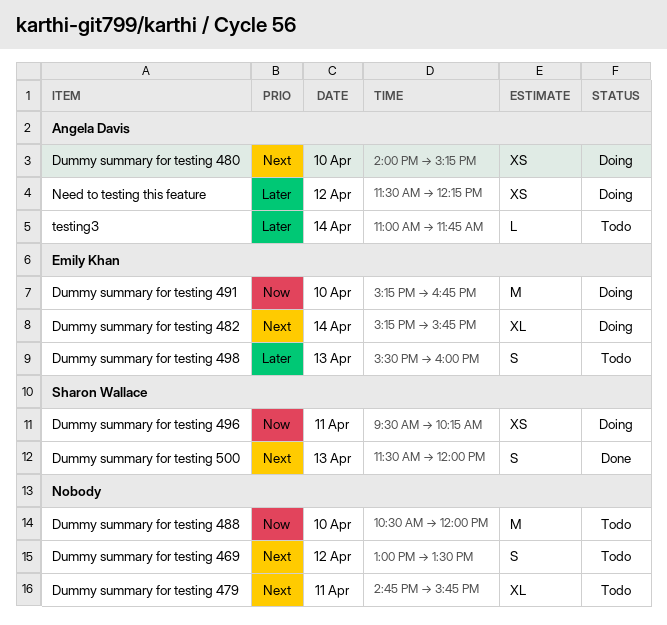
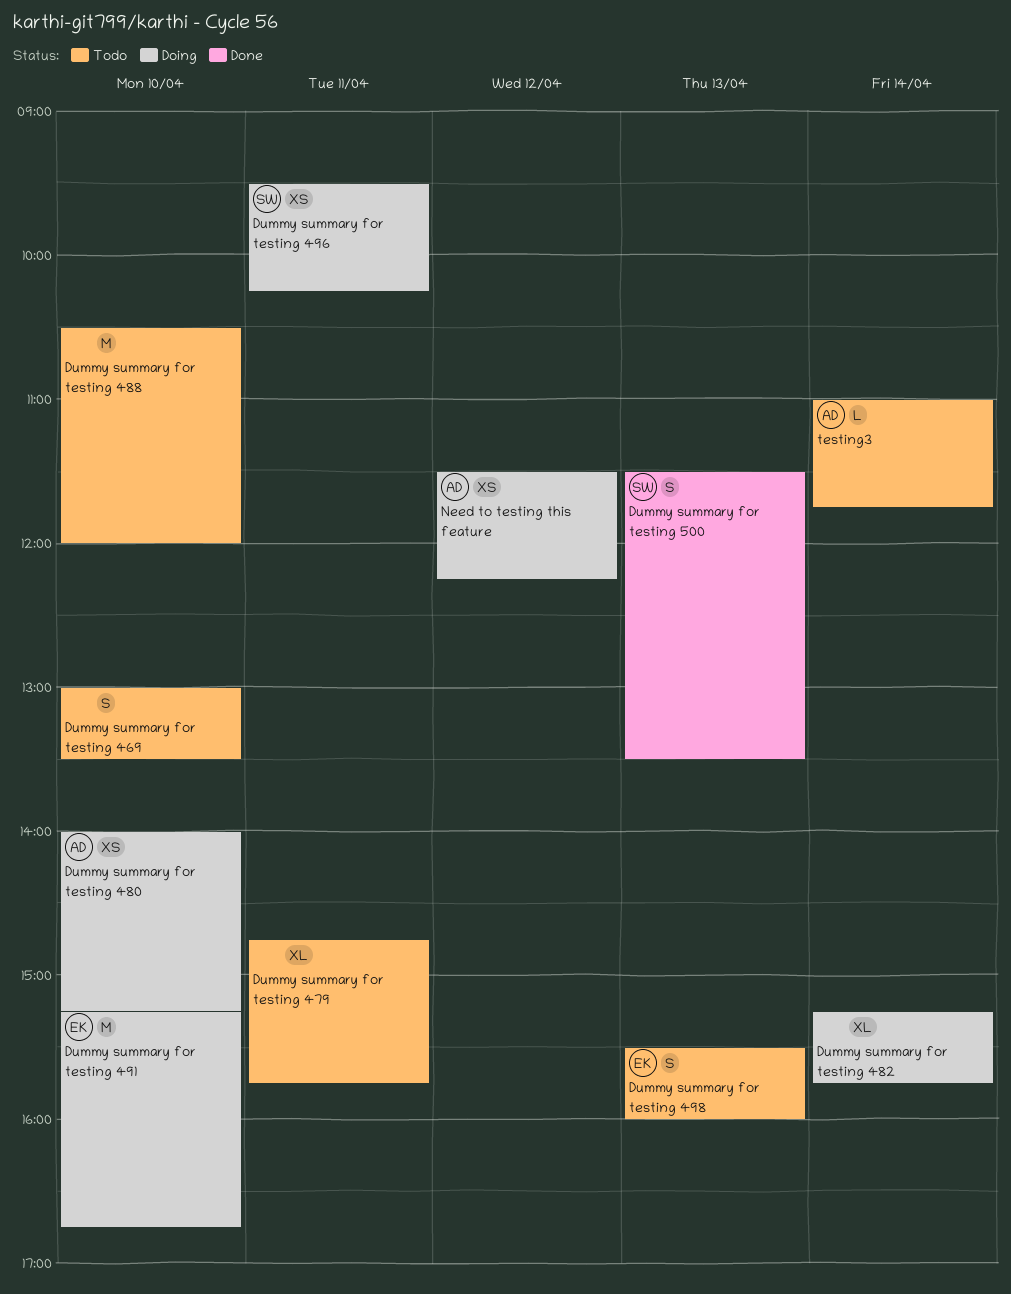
Dummy summary for testing 469, day: Apr 12 -> Apr 10
Dummy summary for testing 482, owner: Emily Khan -> none
Dummy summary for testing 500, ends: 12:00 -> 13:30

